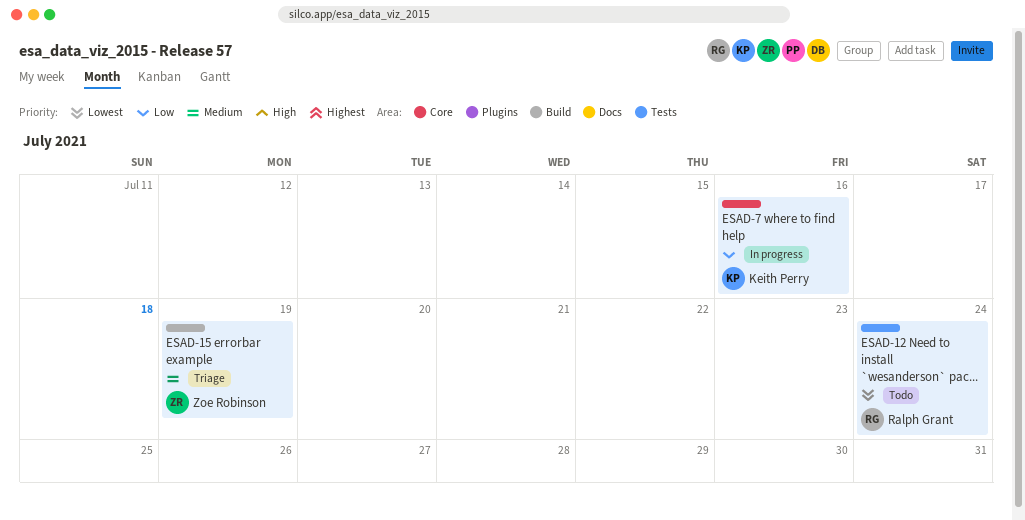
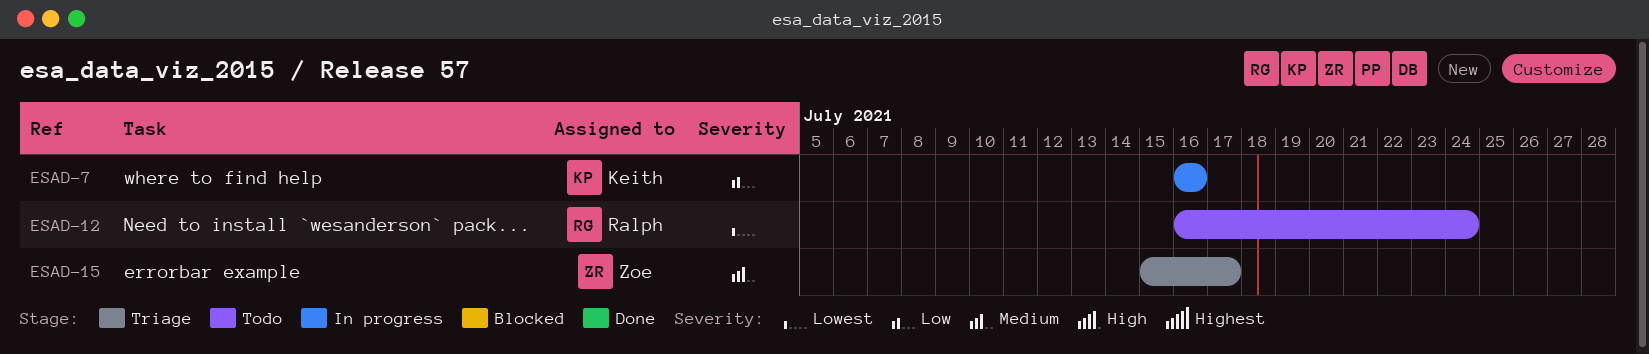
ESAD-15, due: Jul 19 -> Jul 17

